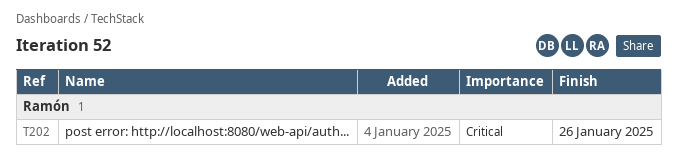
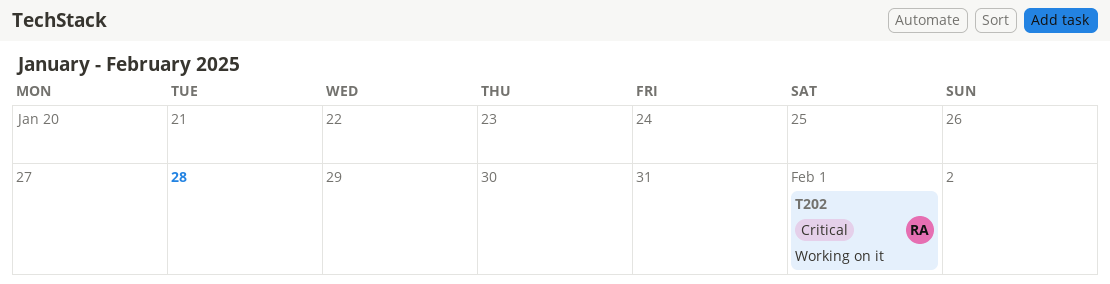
T202, due: Jan 26 -> Feb 1

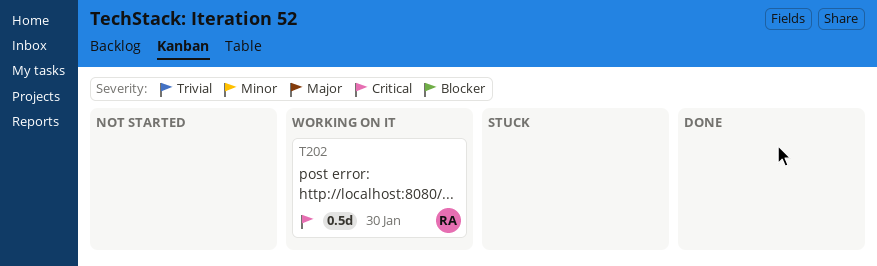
T202, due: Feb 1 -> Jan 30

